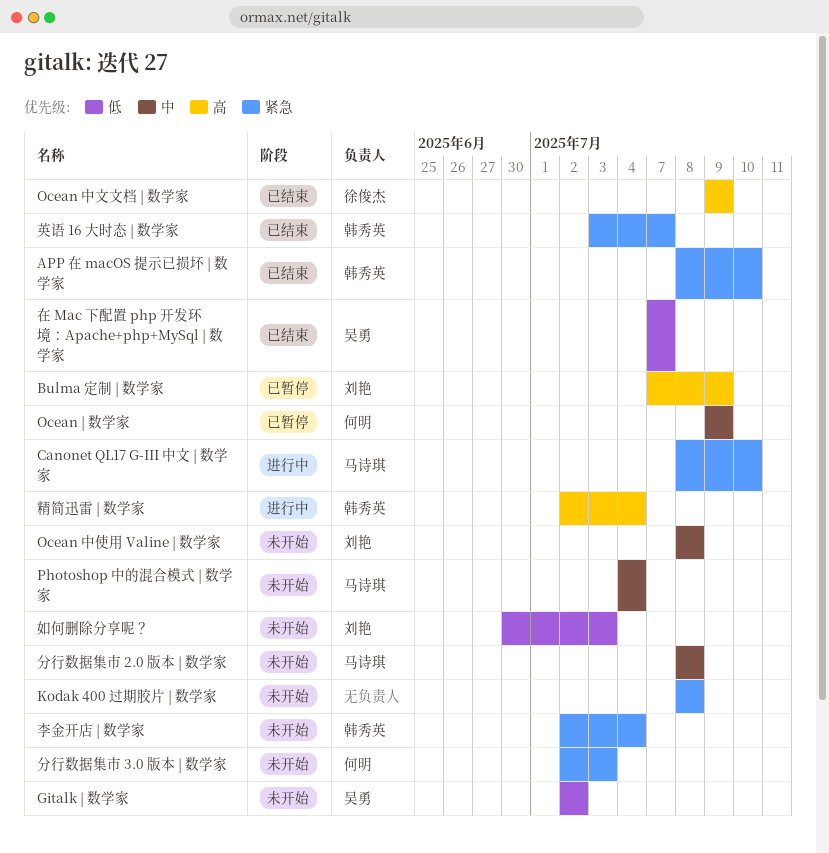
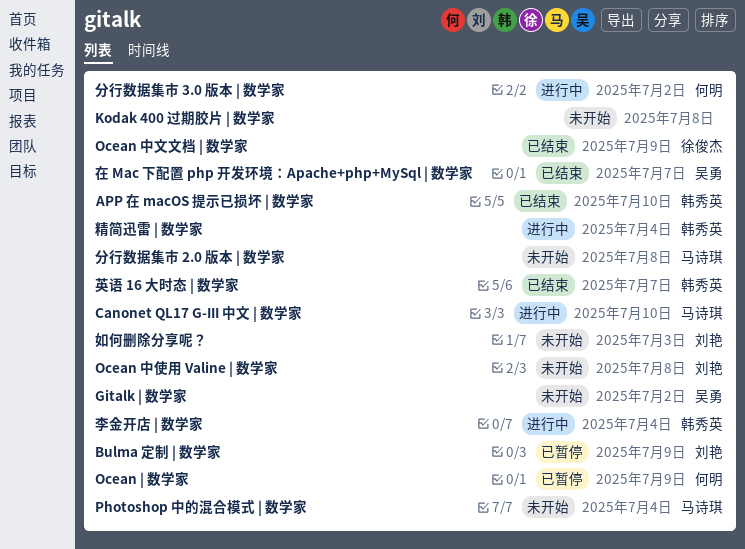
分行数据集市 3.0 版本 | 数学家, status: 未开始 -> 进行中
分行数据集市 3.0 版本 | 数学家, due: Jul 3 -> Jul 2
李金开店 | 数学家, status: 未开始 -> 进行中

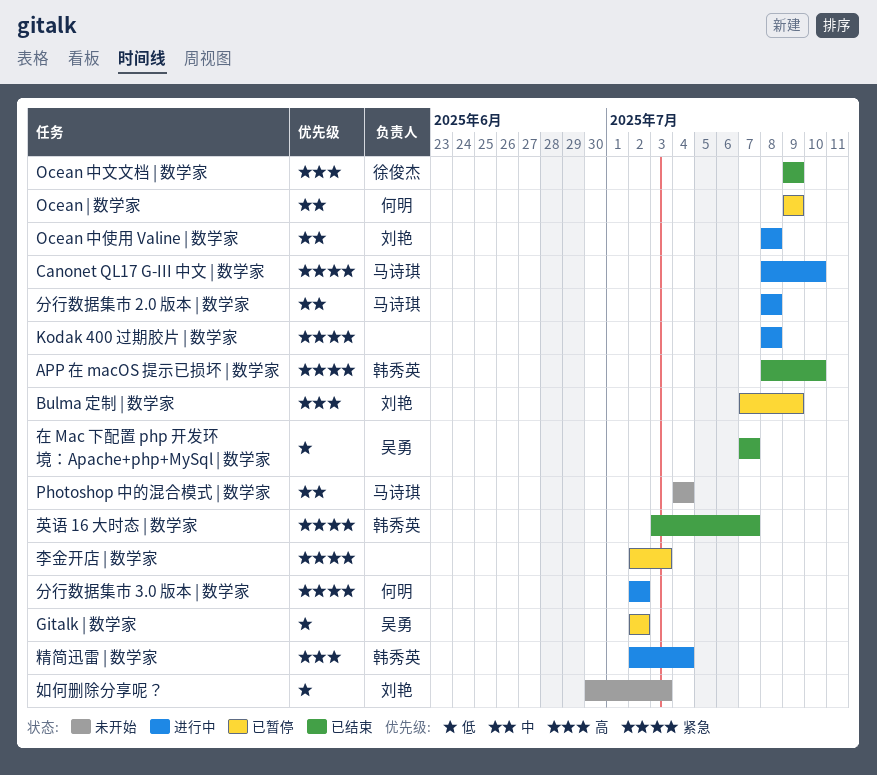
Gitalk | 数学家, status: 未开始 -> 已暂停
Kodak 400 过期胶片 | 数学家, status: 未开始 -> 进行中
Ocean 中使用 Valine | 数学家, status: 未开始 -> 进行中
分行数据集市 2.0 版本 | 数学家, status: 未开始 -> 进行中
李金开店 | 数学家, status: 进行中 -> 已暂停
李金开店 | 数学家, owner: 韩秀英 -> none
李金开店 | 数学家, due: Jul 4 -> Jul 3

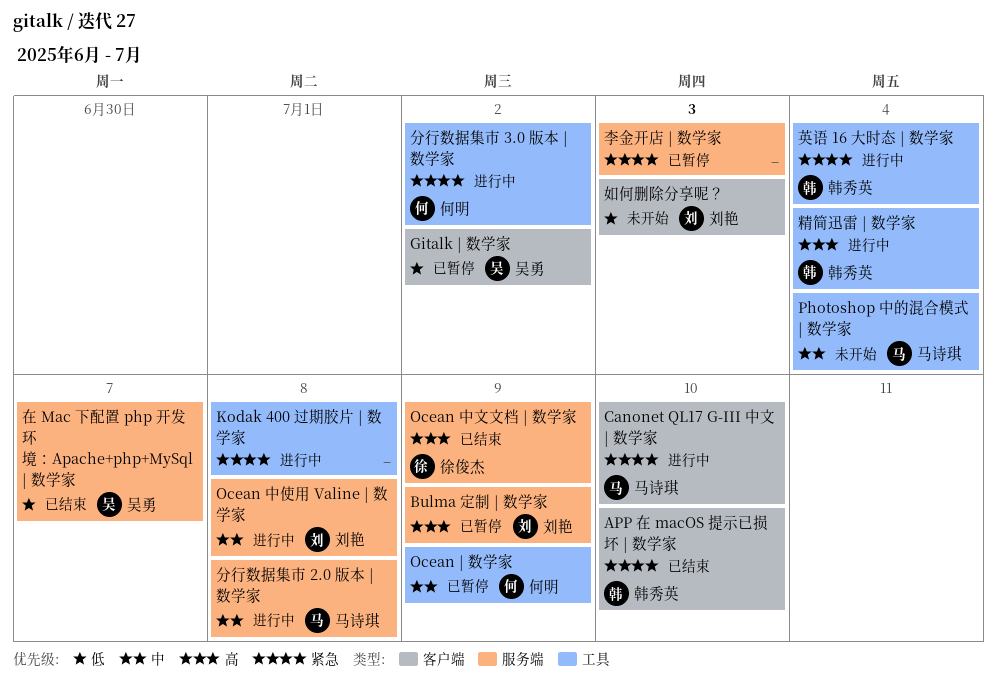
英语 16 大时态 | 数学家, status: 已结束 -> 进行中
英语 16 大时态 | 数学家, due: Jul 7 -> Jul 4

